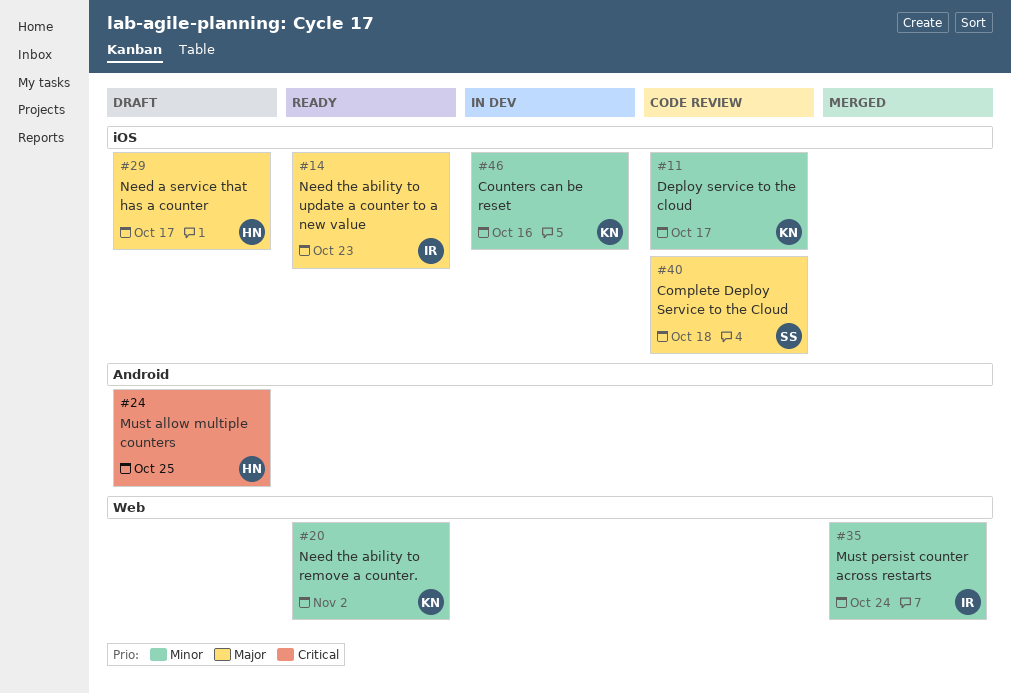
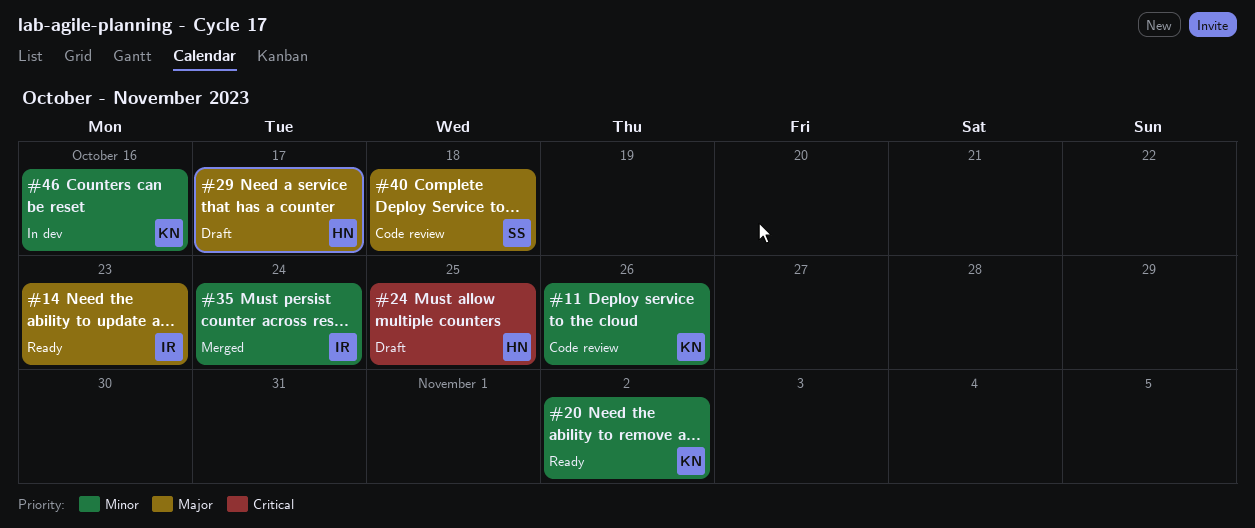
#11, due: Oct 17 -> Oct 26

